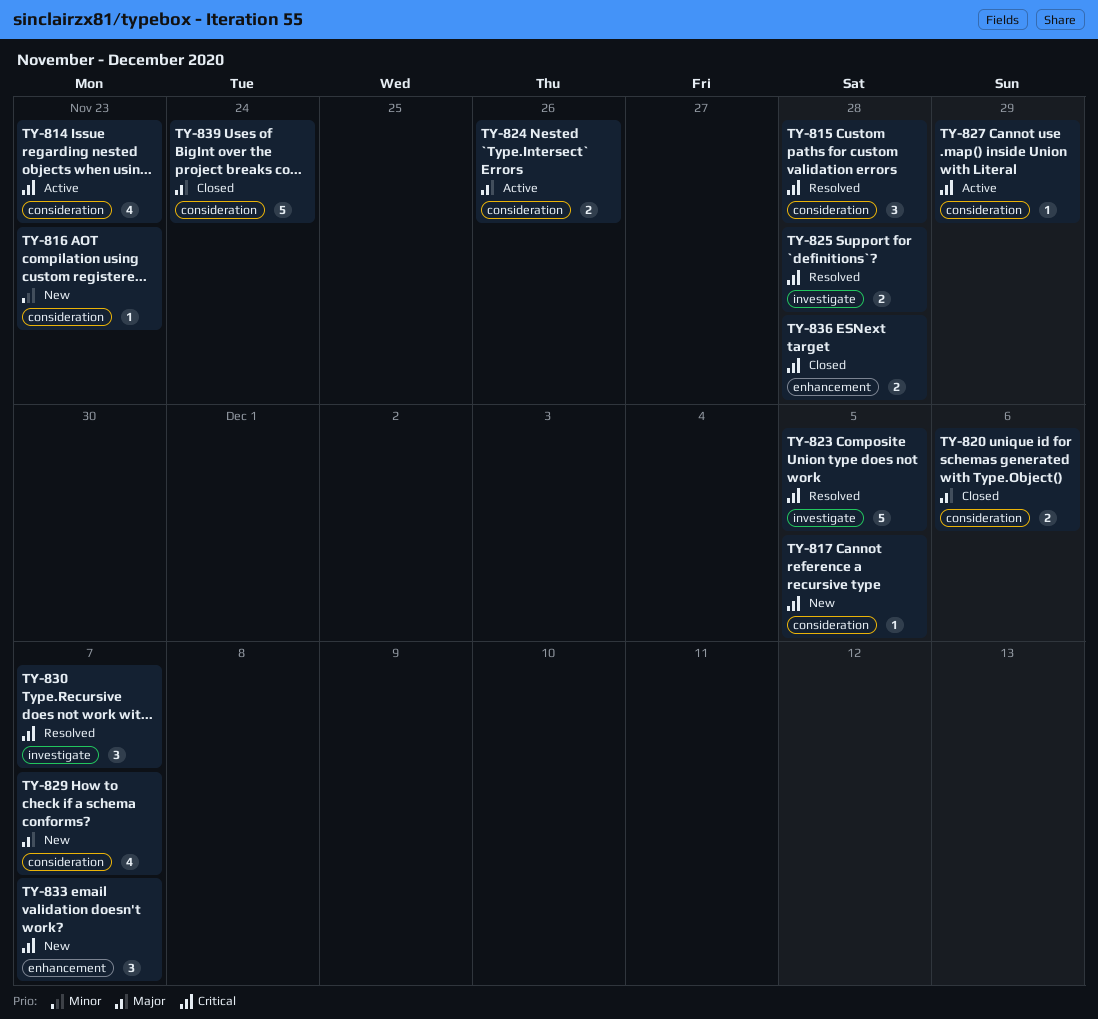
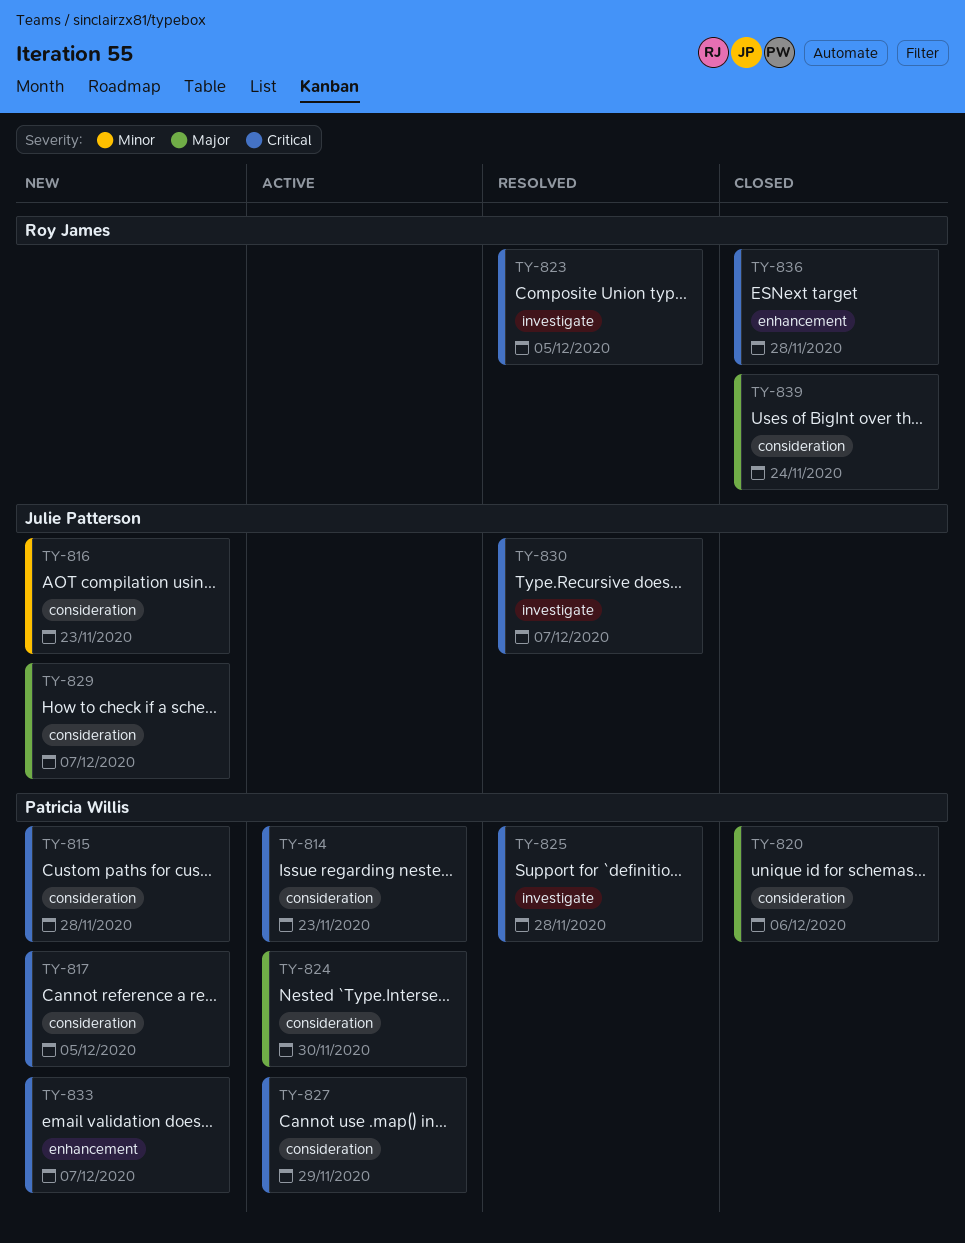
TY-815, status: Resolved -> New
TY-824, due: Nov 26 -> Nov 30

